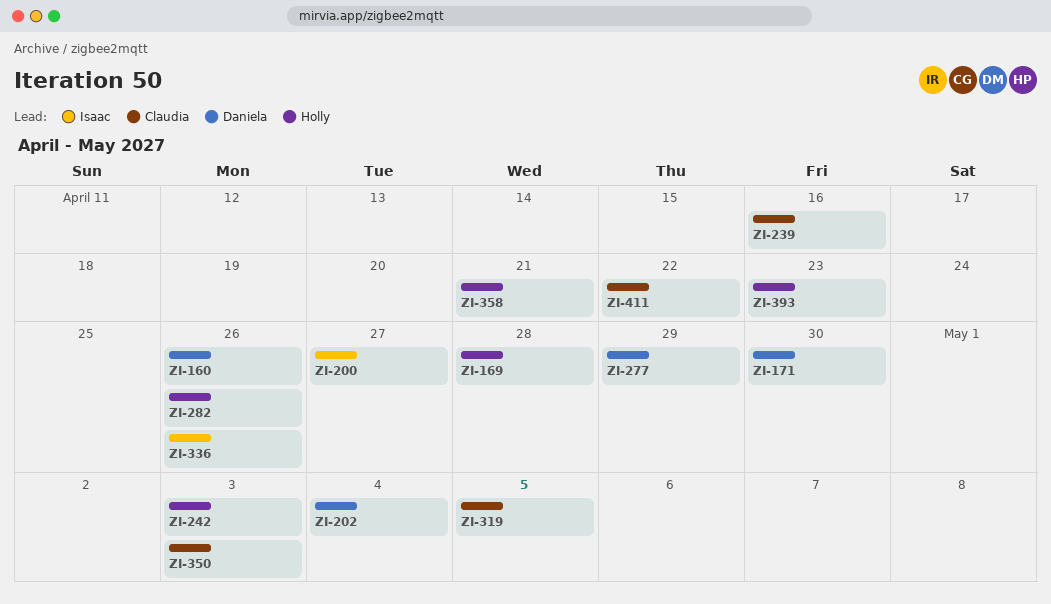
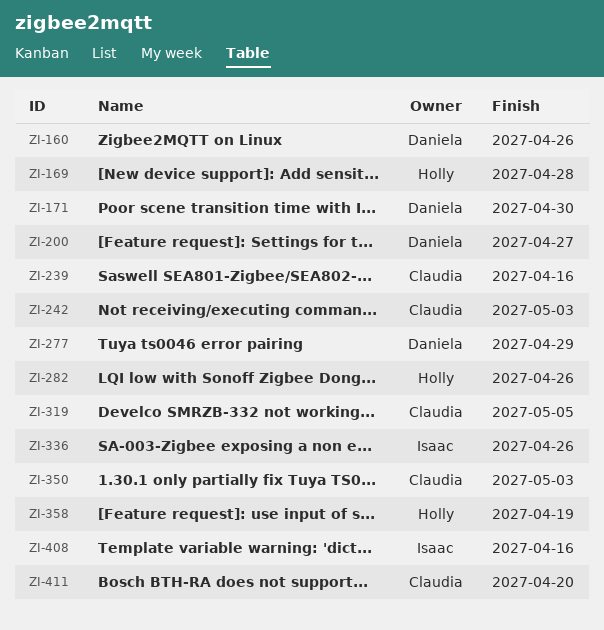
ZI-200, owner: Isaac -> Daniela
ZI-202: present -> none
ZI-242, owner: Holly -> Claudia
ZI-358, due: Apr 21 -> Apr 19
ZI-393: present -> none
ZI-408: none -> present
ZI-411, due: Apr 22 -> Apr 20

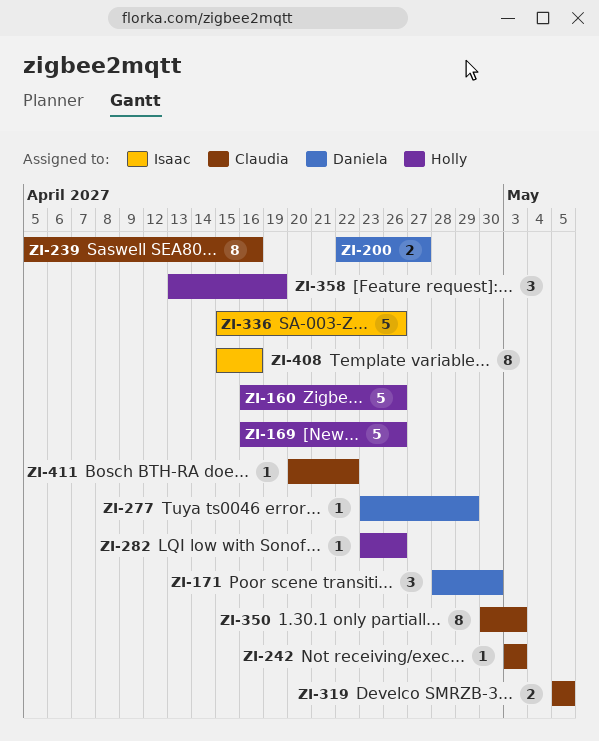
ZI-160, owner: Daniela -> Holly
ZI-169, due: Apr 28 -> Apr 26
ZI-411, due: Apr 20 -> Apr 22

